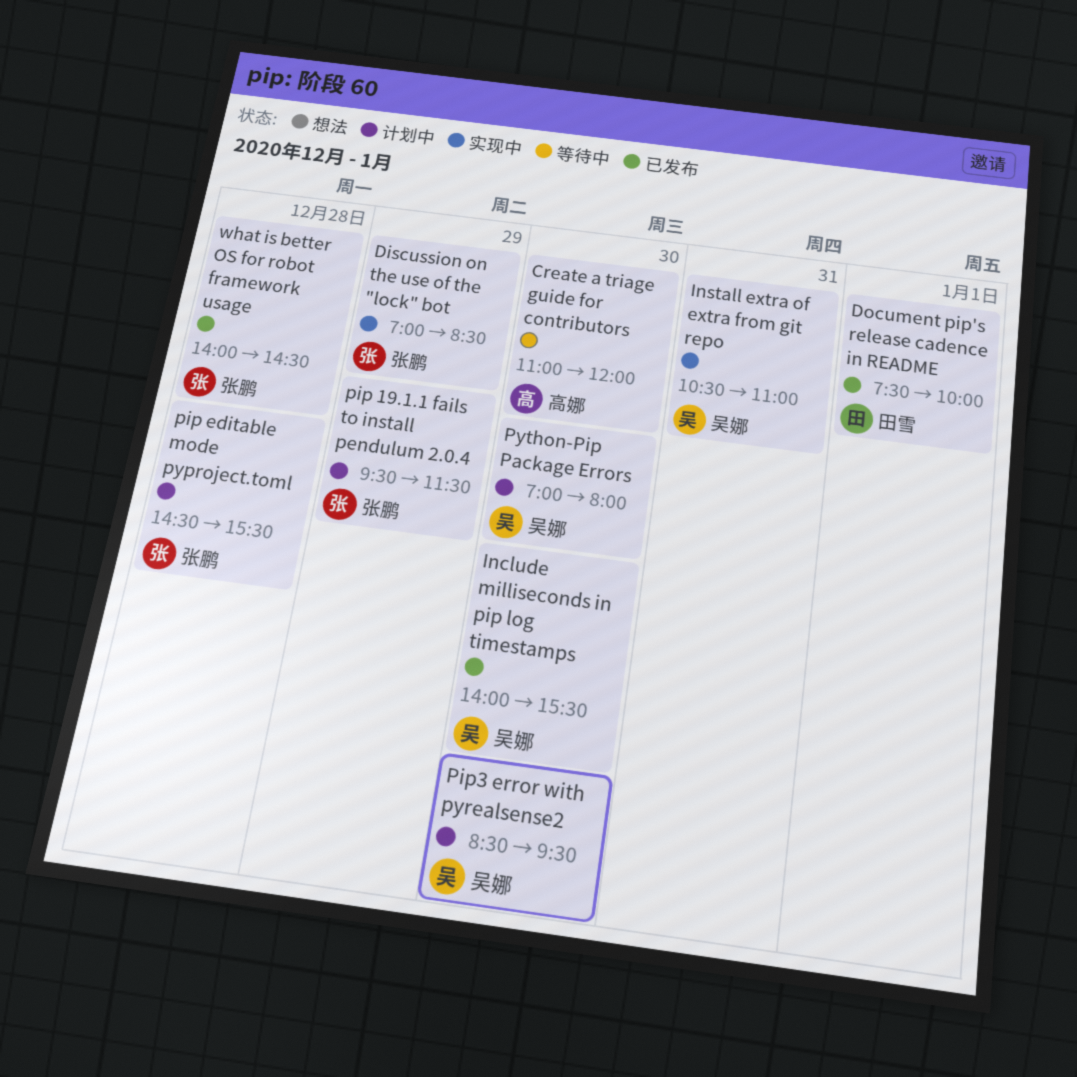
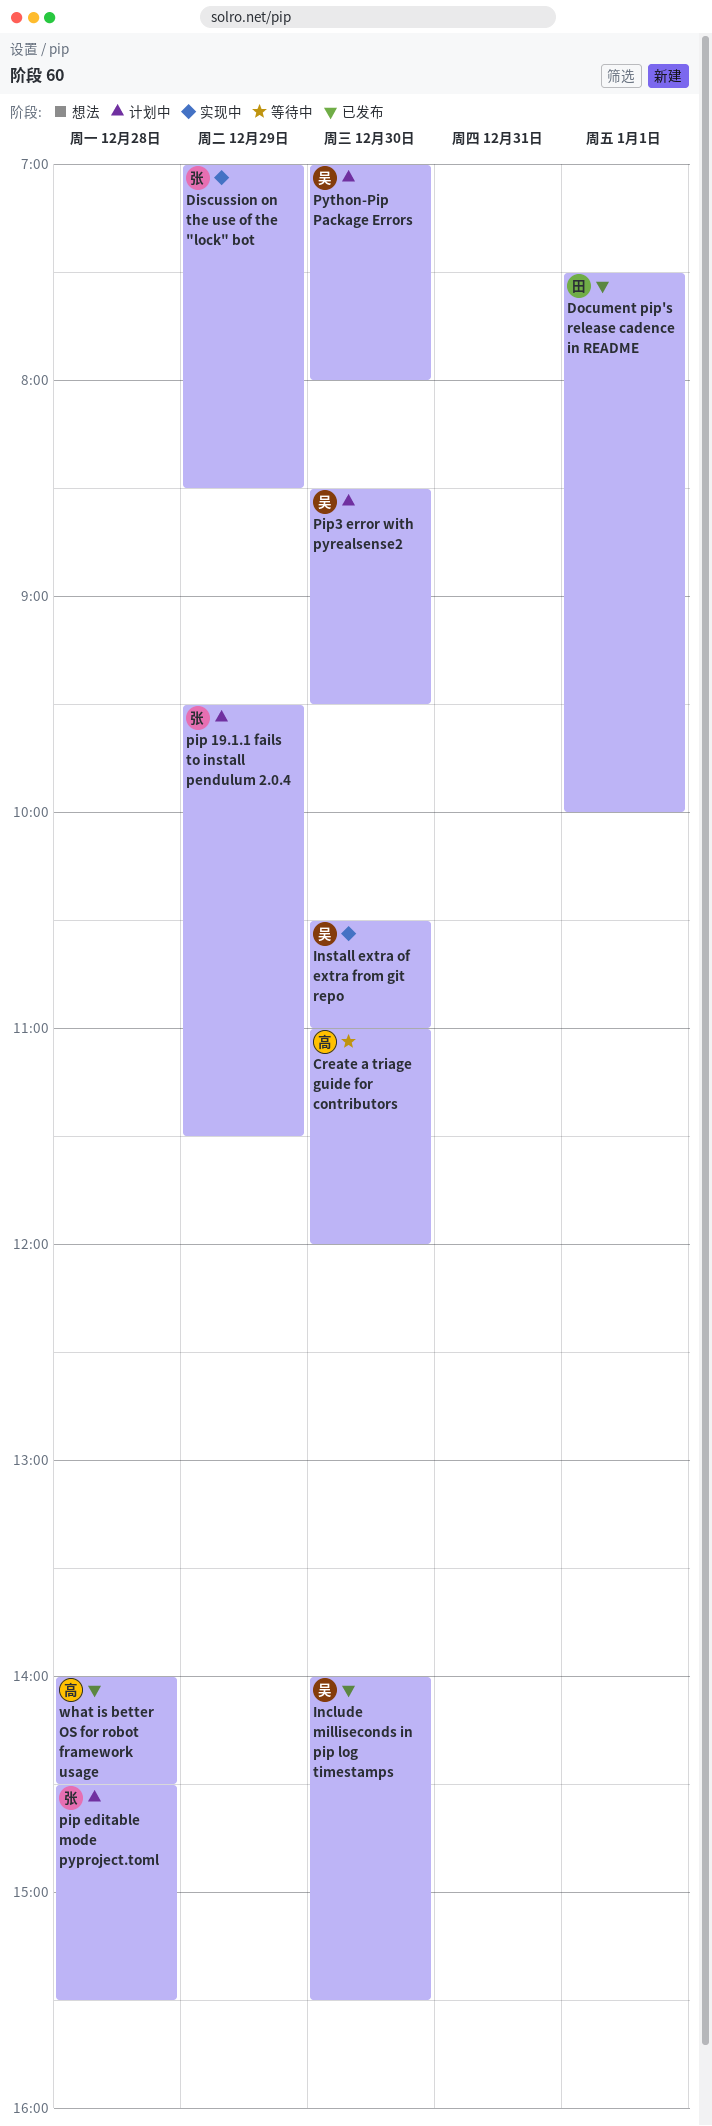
Install extra of extra from git repo, day: Dec 31 -> Dec 30
what is better OS for robot framework usage, owner: 张鹏 -> 高娜

